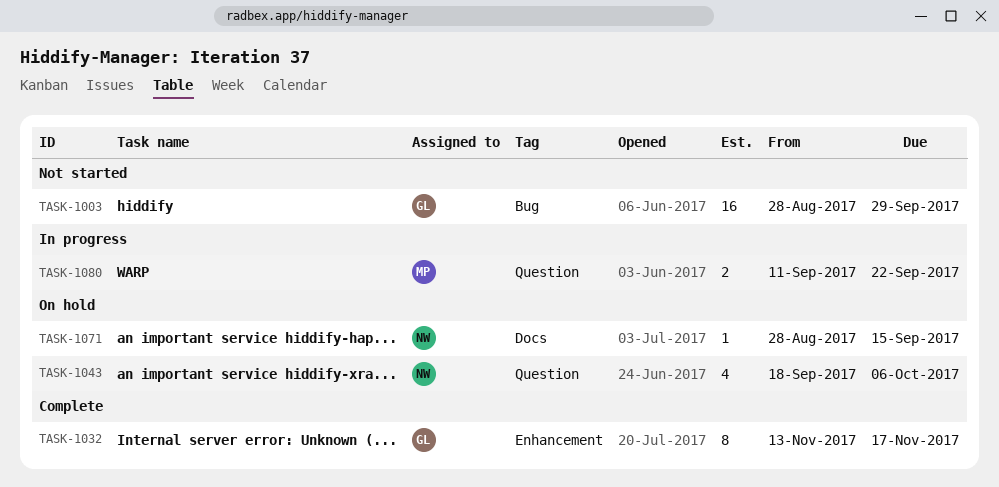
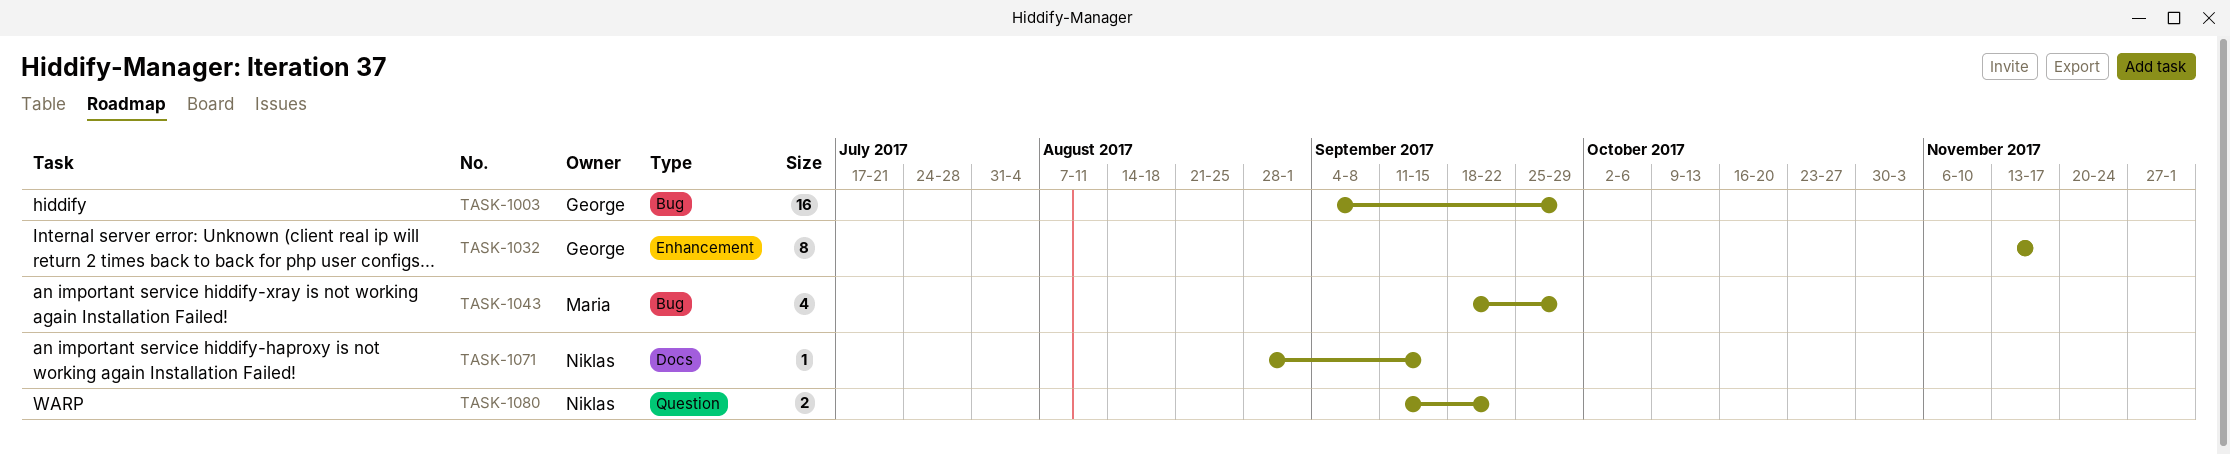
TASK-1003, start: Aug 28 -> Sep 4
TASK-1043, owner: Niklas -> Maria
TASK-1043, label: Question -> Bug
TASK-1043, due: Oct 6 -> Sep 29
TASK-1080, owner: Maria -> Niklas

